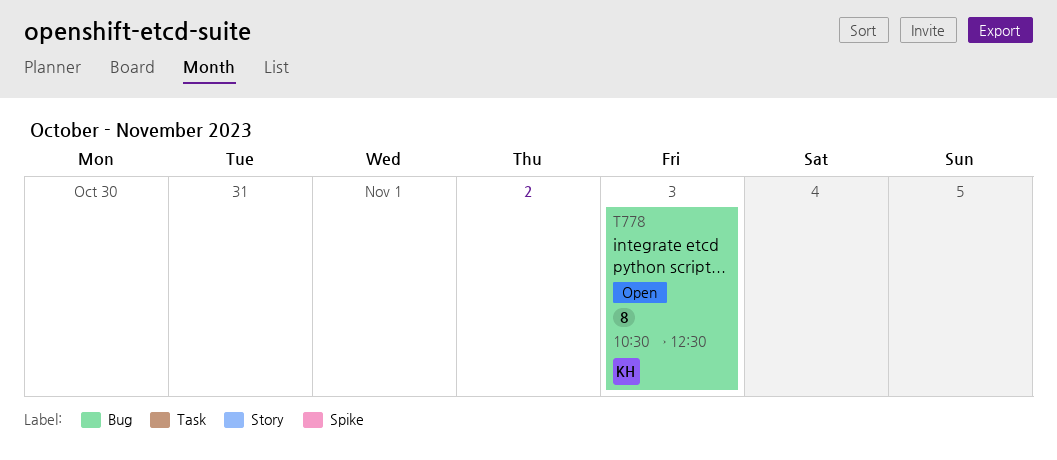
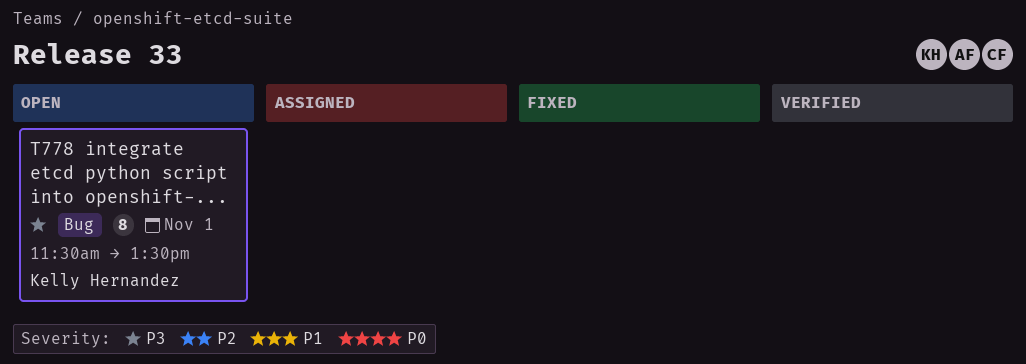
T778, day: Nov 3 -> Nov 1
T778, begins: 10:30 -> 11:30
T778, ends: 12:30 -> 13:30

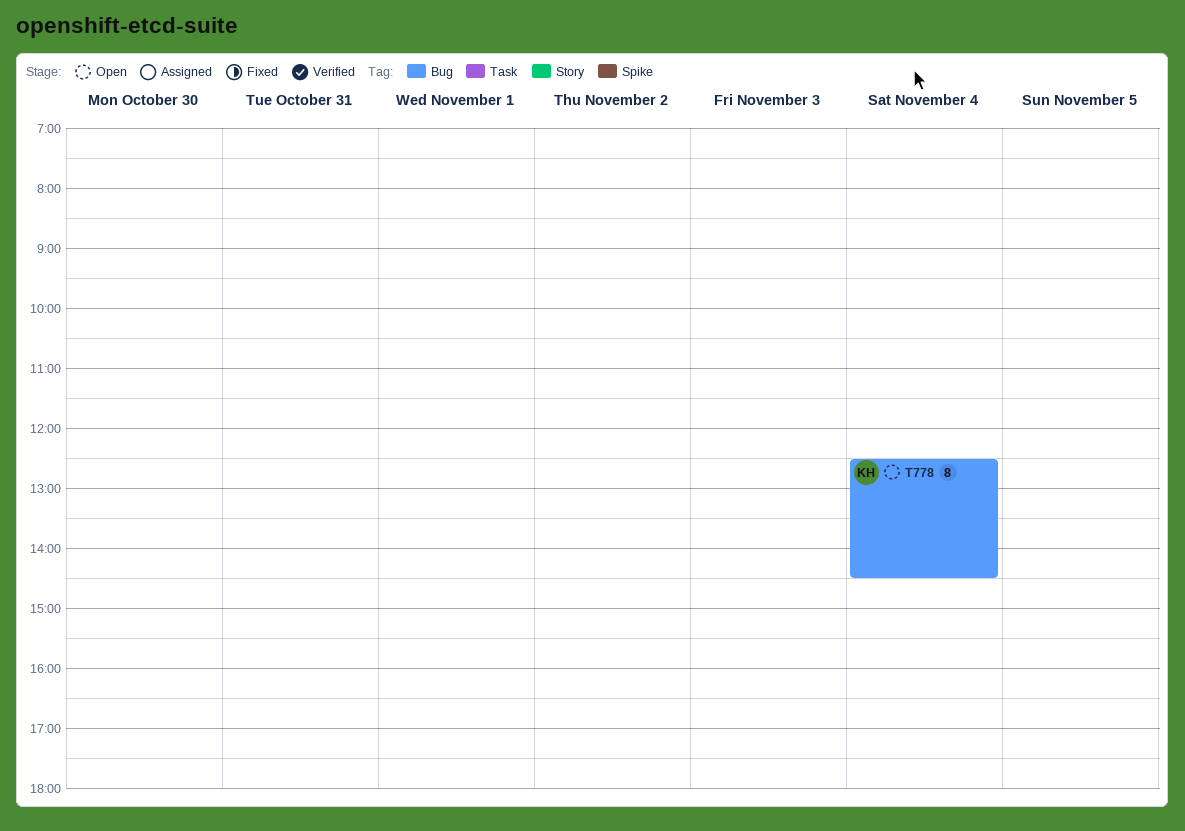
T778, day: Nov 1 -> Nov 4
T778, begins: 11:30 -> 12:30
T778, ends: 13:30 -> 14:30

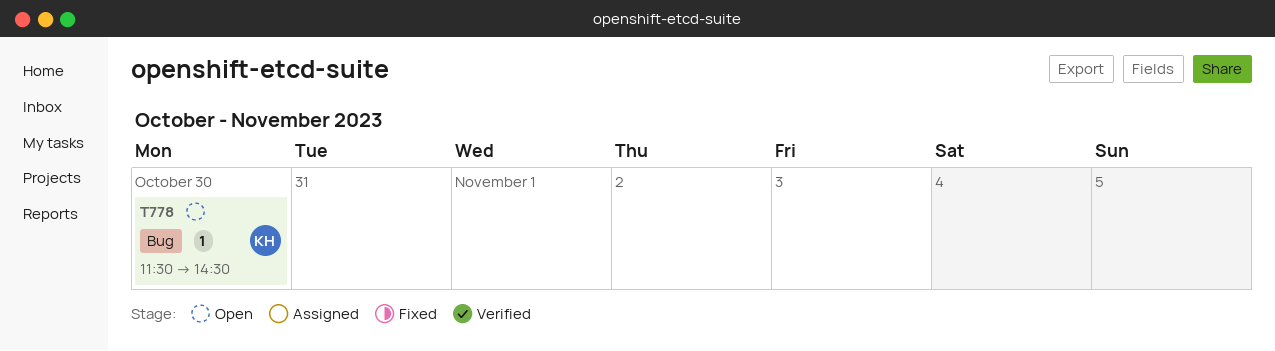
T778, estimate: 8 -> 1
T778, day: Nov 4 -> Oct 30
T778, begins: 12:30 -> 11:30

